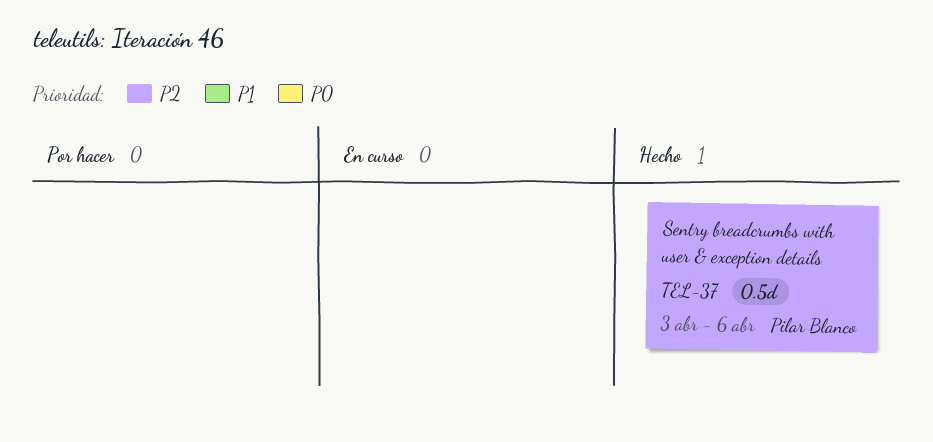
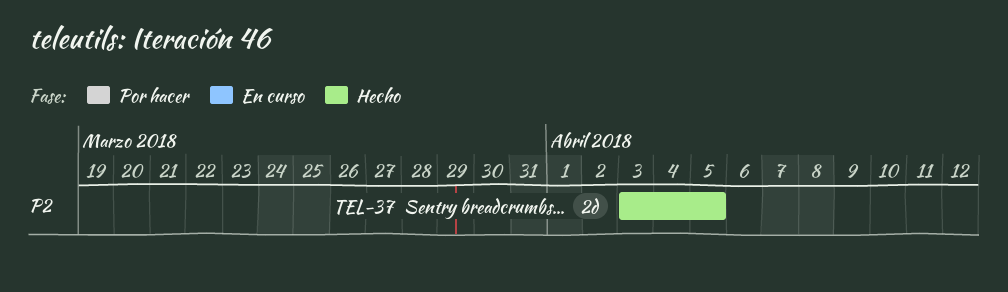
TEL-37, estimate: 0.5d -> 2d
TEL-37, due: Apr 6 -> Apr 5

